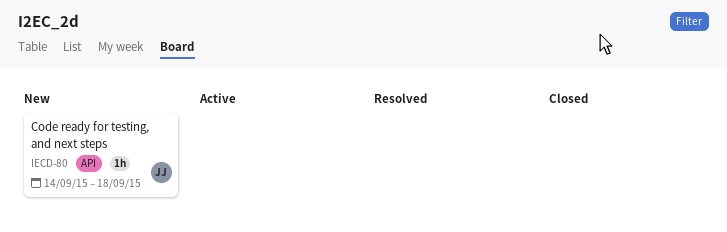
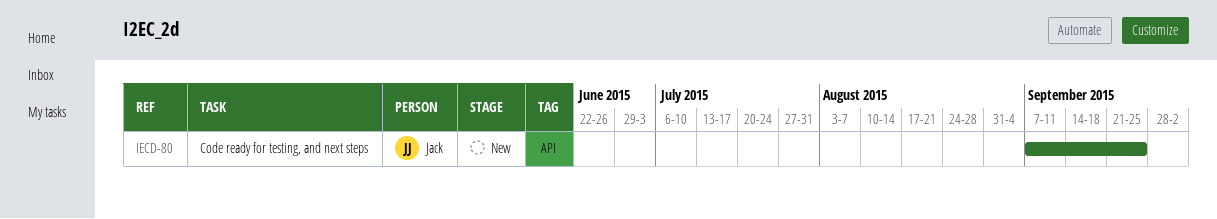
IECD-80, start: Sep 14 -> Sep 7
IECD-80, due: Sep 18 -> Sep 25

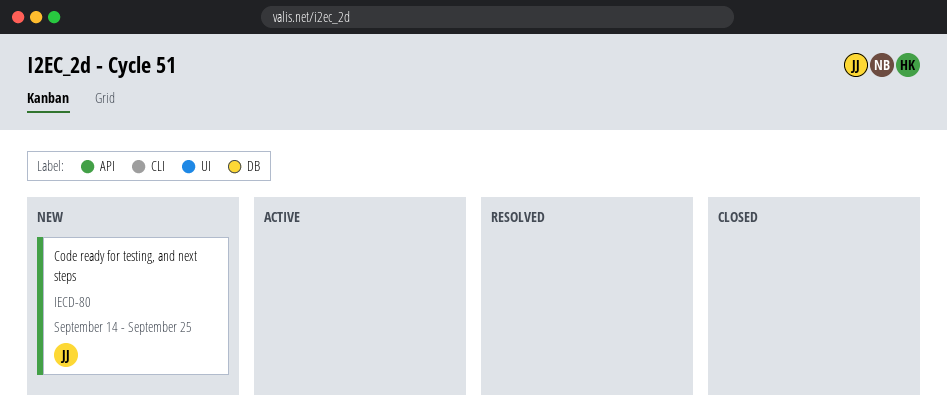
IECD-80, start: Sep 7 -> Sep 14

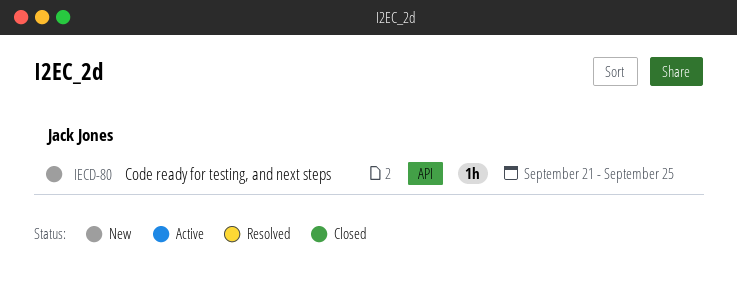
IECD-80, start: Sep 14 -> Sep 21

